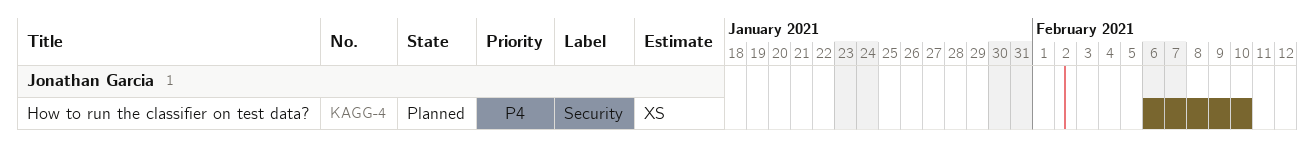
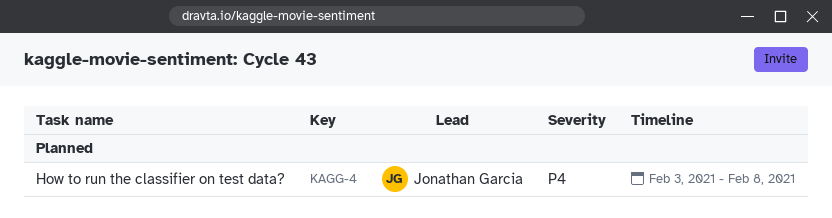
KAGG-4, start: Feb 6 -> Feb 3
KAGG-4, due: Feb 10 -> Feb 8

